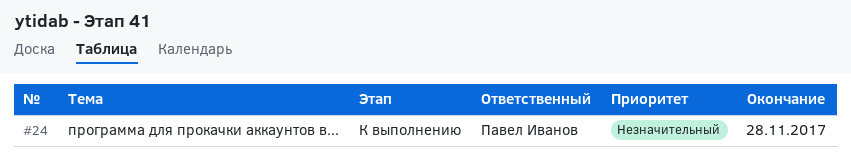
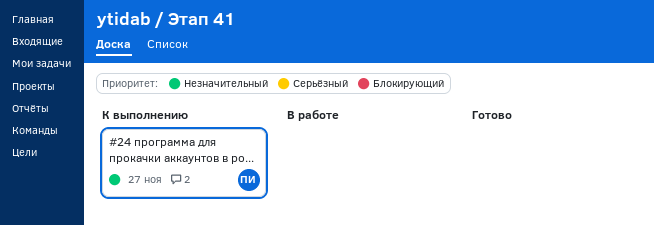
#24, due: Nov 28 -> Nov 27

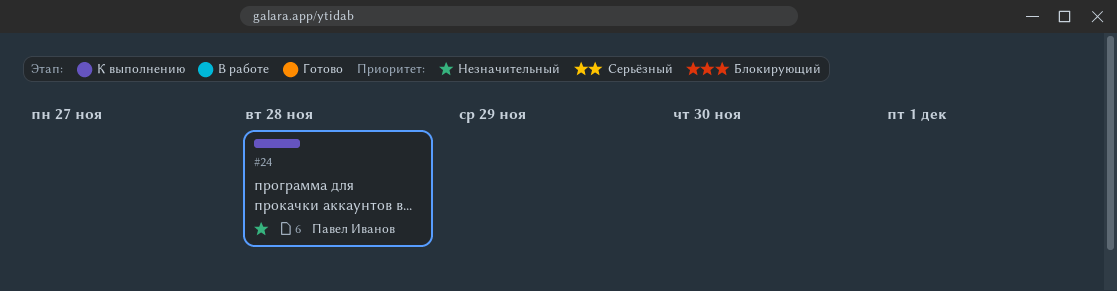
#24, due: Nov 27 -> Nov 28

